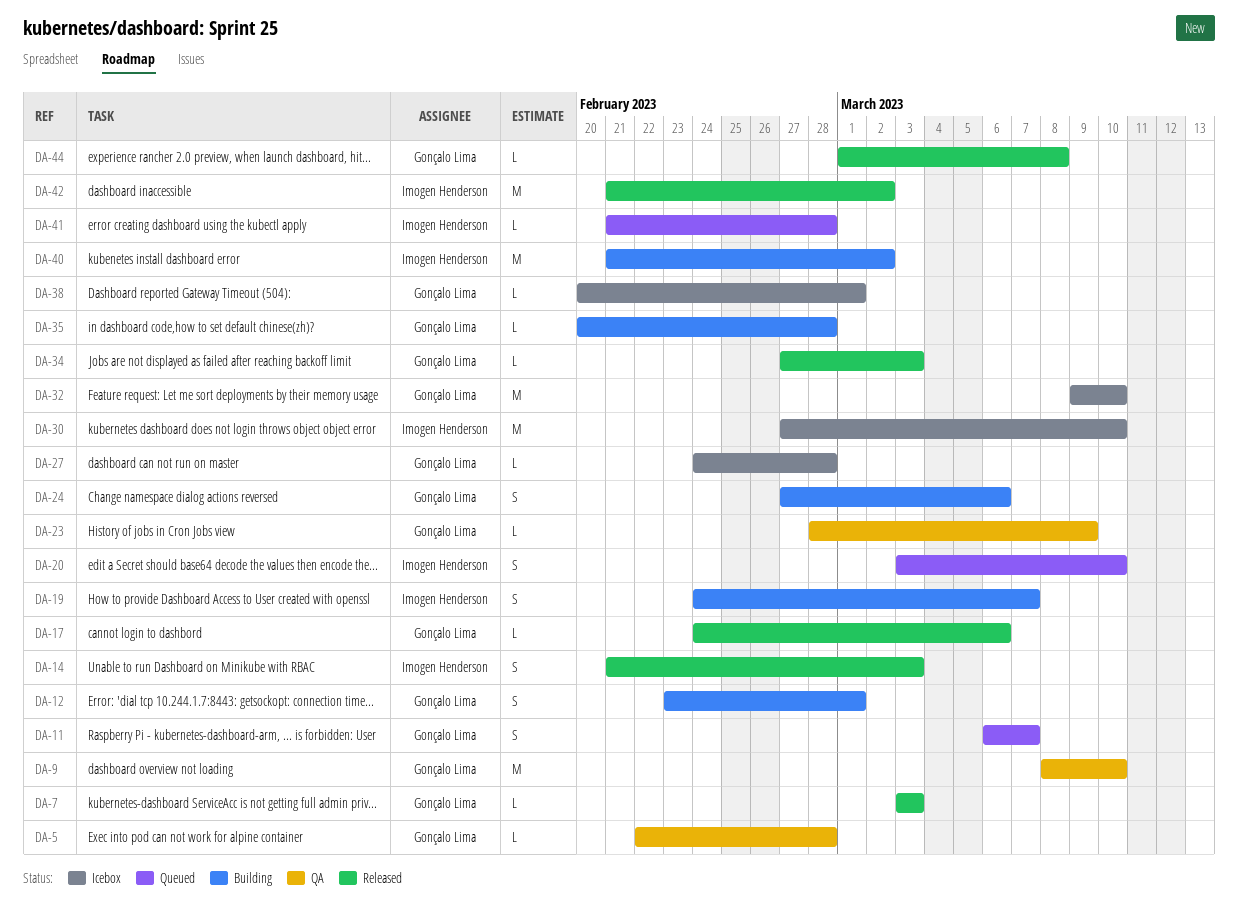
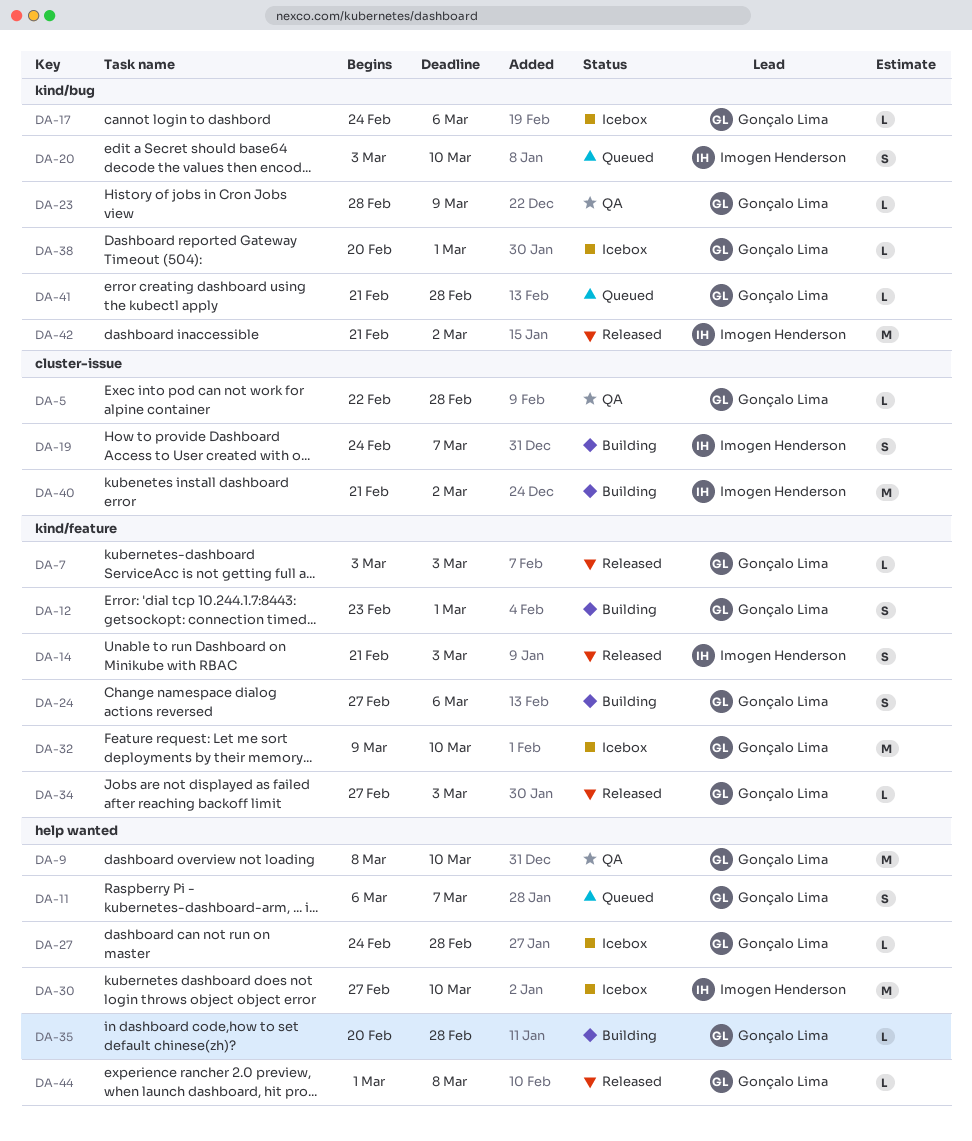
DA-17, status: Released -> Icebox
DA-41, owner: Imogen Henderson -> Gonçalo Lima

